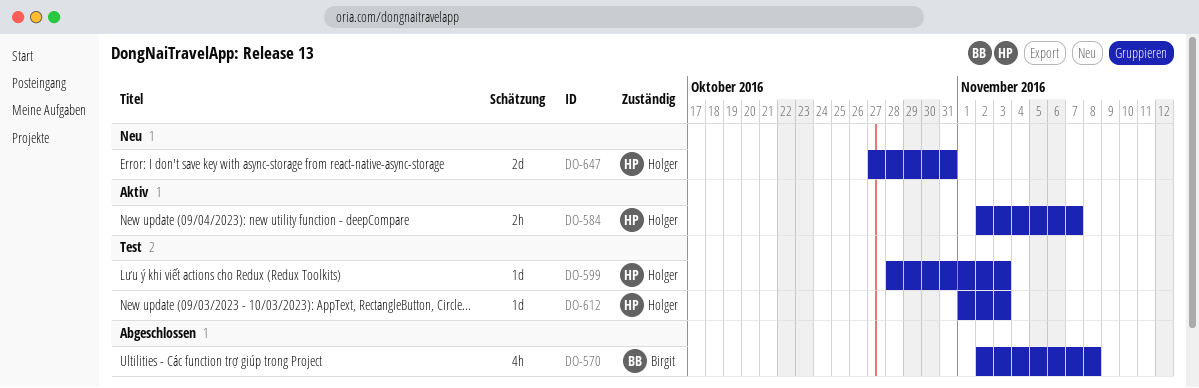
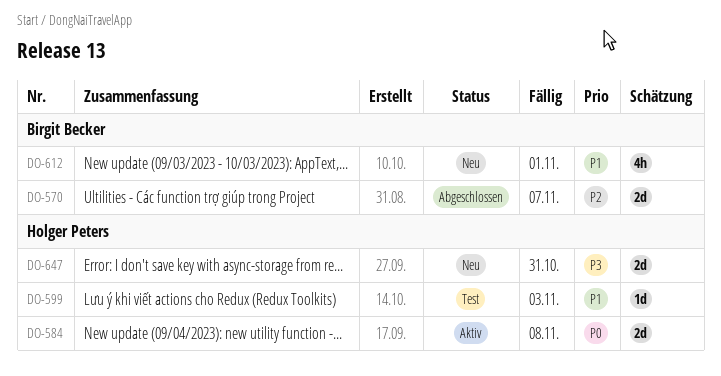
DO-570, estimate: 4h -> 2d
DO-570, due: Nov 8 -> Nov 7
DO-584, estimate: 2h -> 2d
DO-584, due: Nov 7 -> Nov 8
DO-612, status: Test -> Neu
DO-612, owner: Holger Peters -> Birgit Becker
DO-612, estimate: 1d -> 4h
DO-612, due: Nov 3 -> Nov 1

